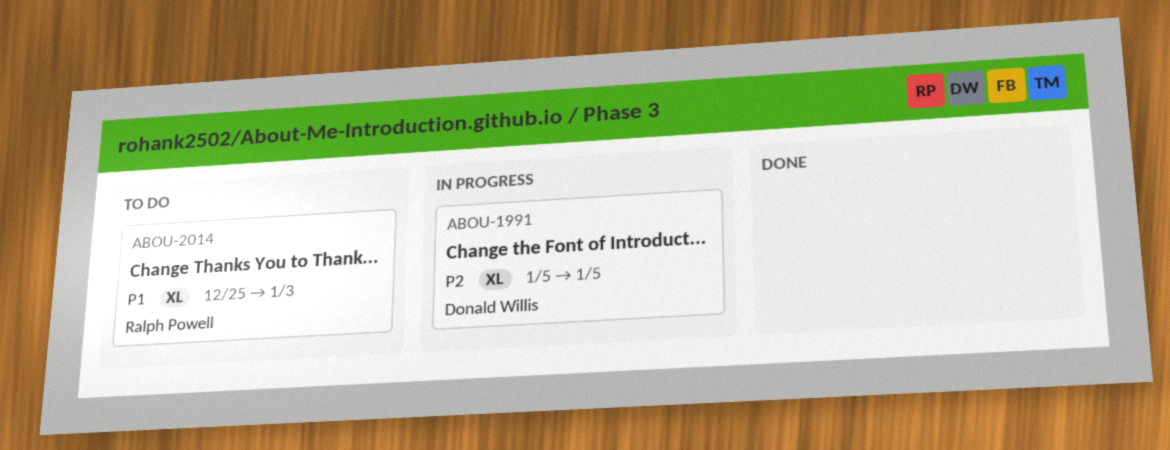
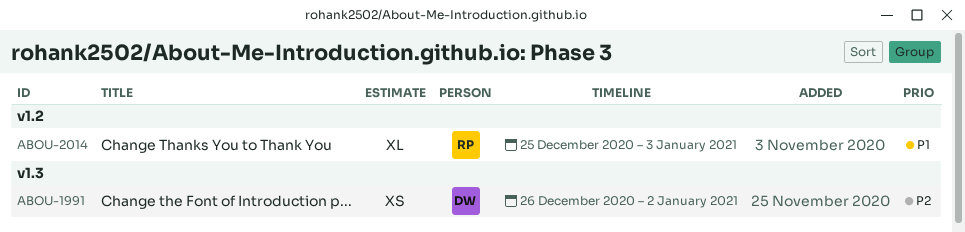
ABOU-1991, estimate: XL -> XS
ABOU-1991, start: Jan 5 -> Dec 26
ABOU-1991, due: Jan 5 -> Jan 2

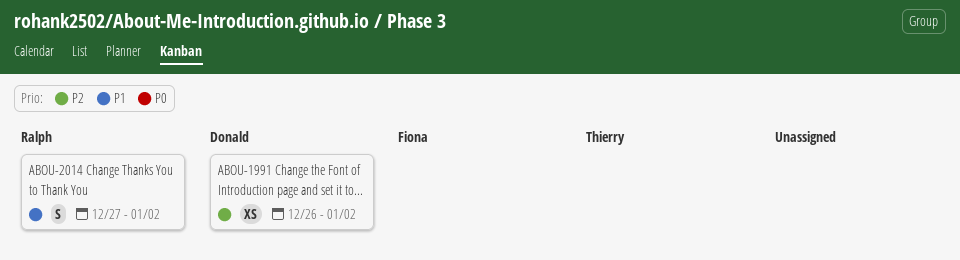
ABOU-2014, estimate: XL -> S
ABOU-2014, start: Dec 25 -> Dec 27
ABOU-2014, due: Jan 3 -> Jan 2

